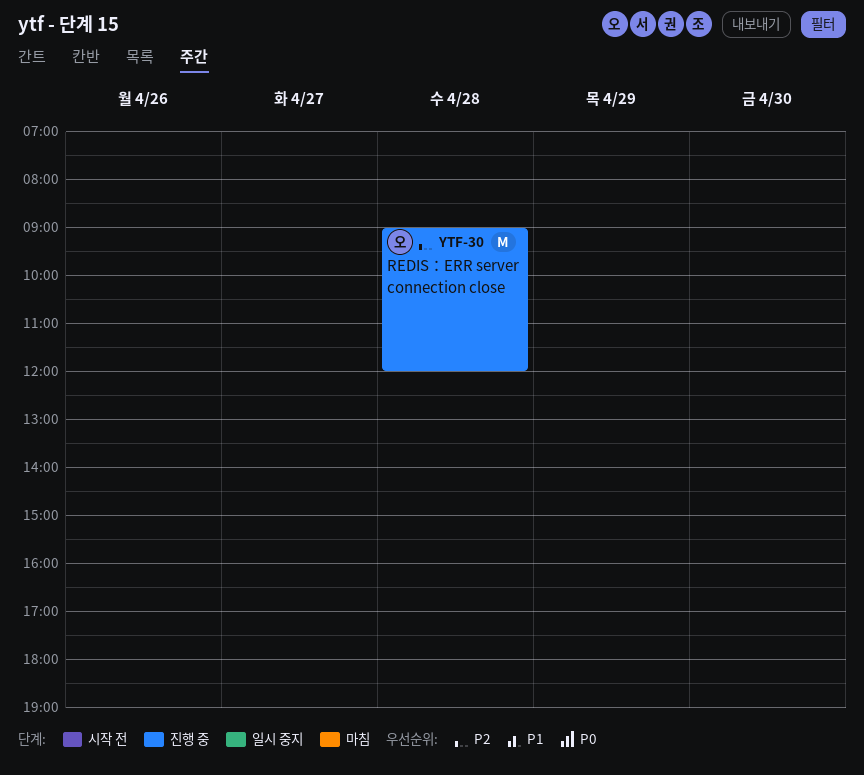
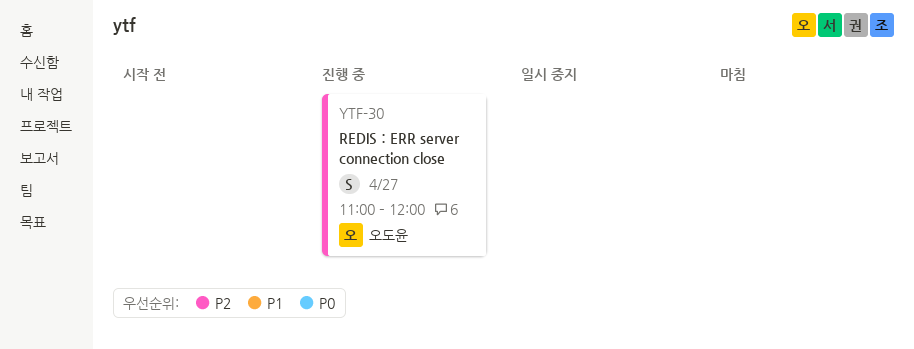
YTF-30, estimate: M -> S
YTF-30, day: Apr 28 -> Apr 27
YTF-30, begins: 09:00 -> 11:00

